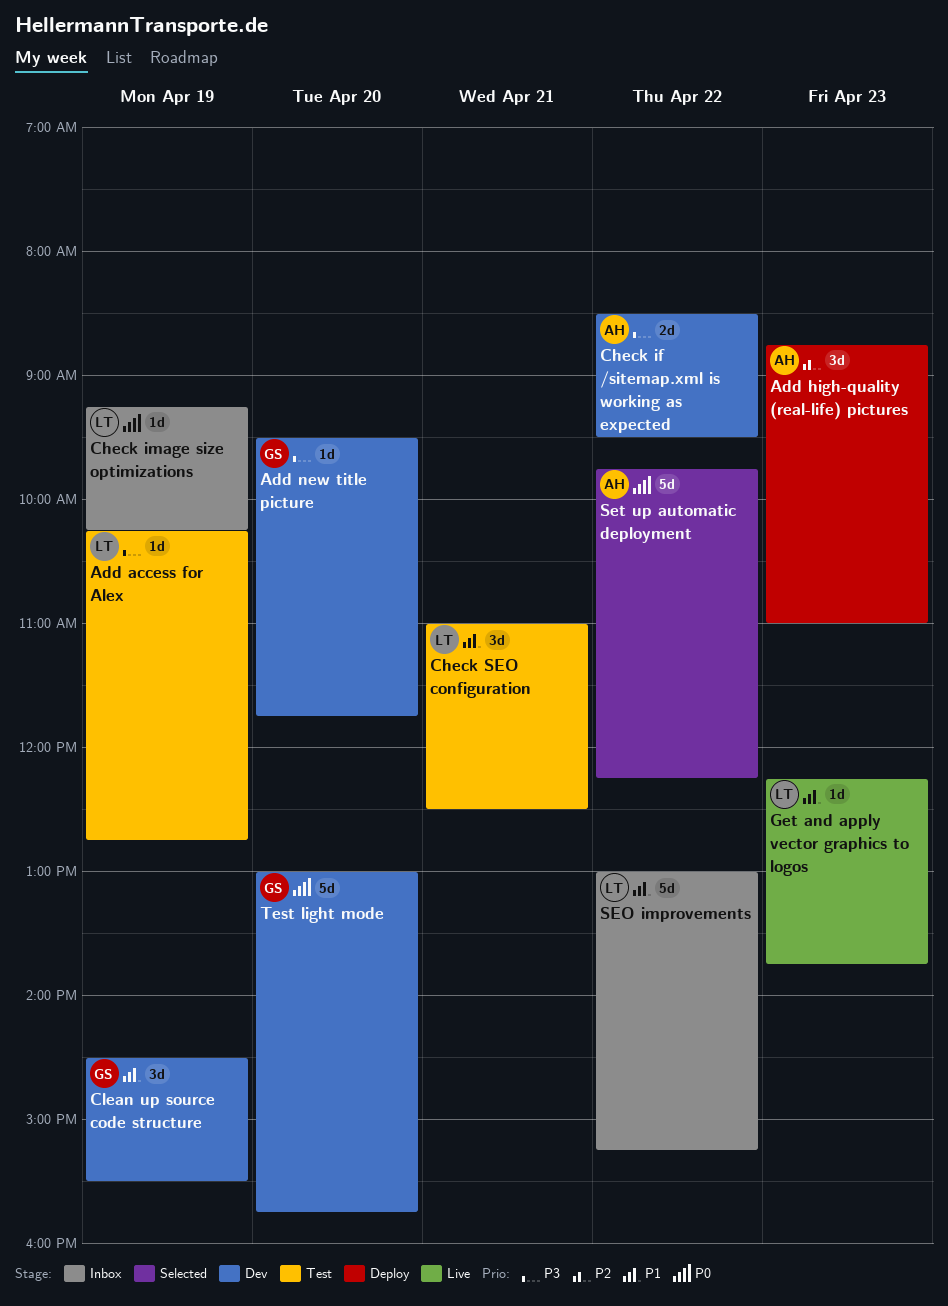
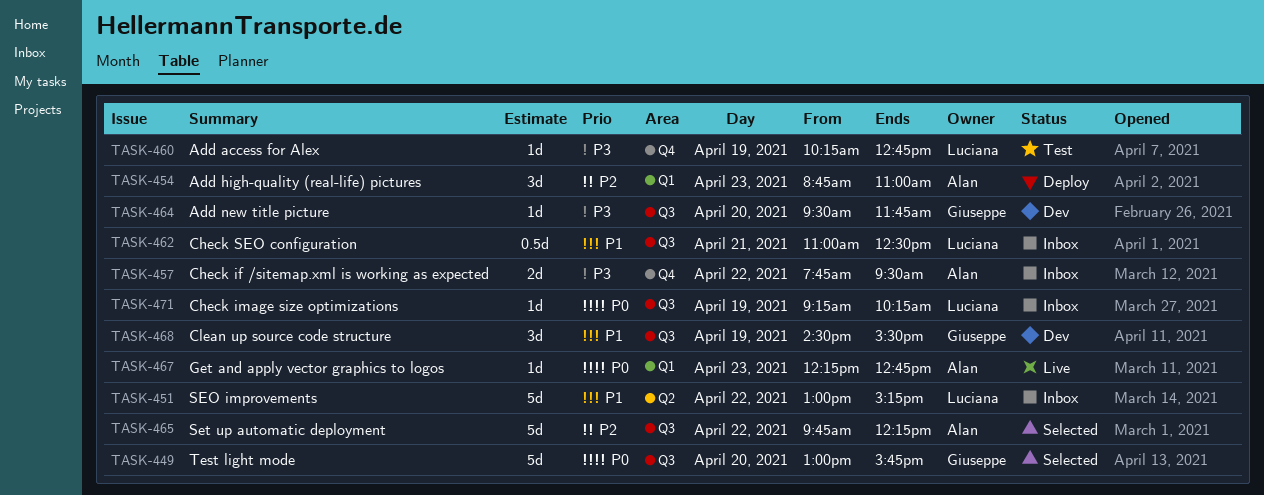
Check if /sitemap.xml is working as expected, status: Dev -> Inbox
Check if /sitemap.xml is working as expected, begins: 08:30 -> 07:45
Check SEO configuration, status: Test -> Inbox
Check SEO configuration, estimate: 3d -> 0.5d
Get and apply vector graphics to logos, owner: Luciana -> Alan
Get and apply vector graphics to logos, priority: P1 -> P0
Get and apply vector graphics to logos, ends: 13:45 -> 12:45
Set up automatic deployment, priority: P0 -> P2
Test light mode, status: Dev -> Selected

